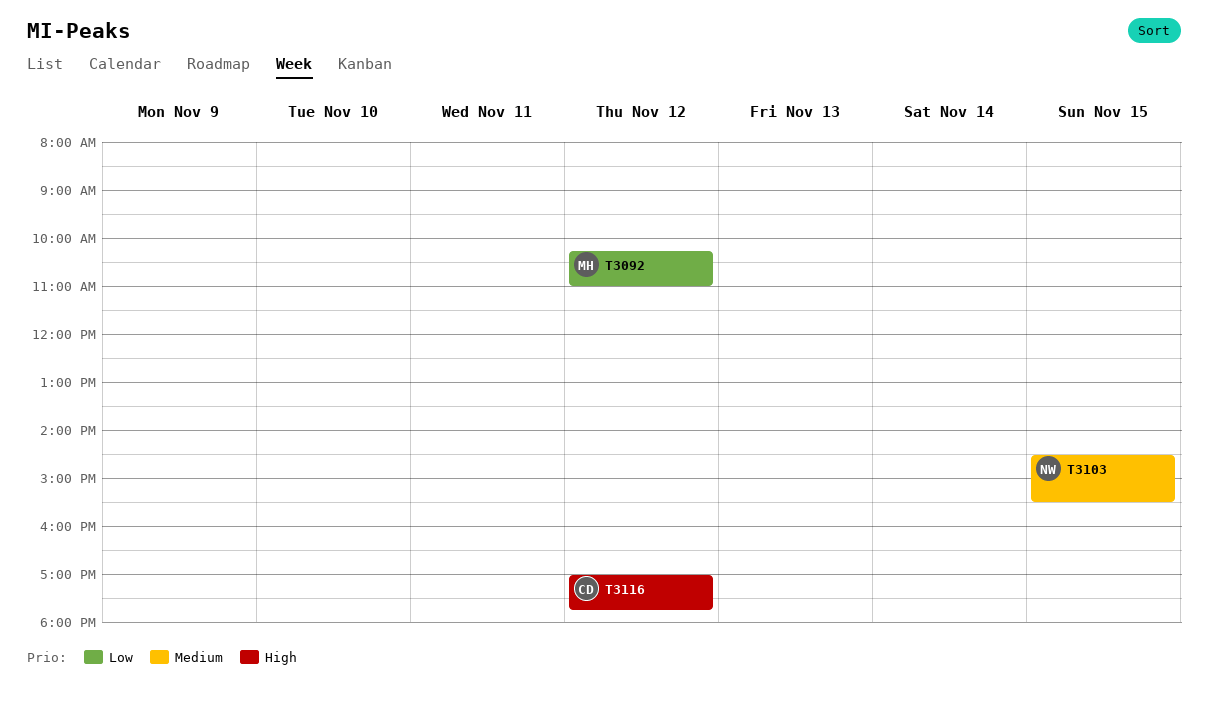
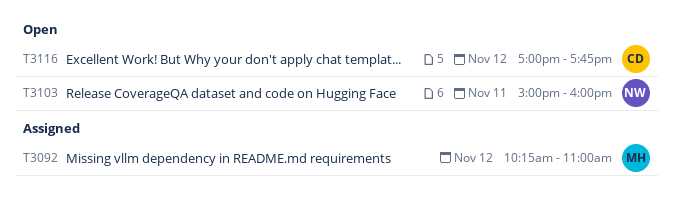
T3103, day: Nov 15 -> Nov 11
T3103, begins: 14:30 -> 15:00
T3103, ends: 15:30 -> 16:00

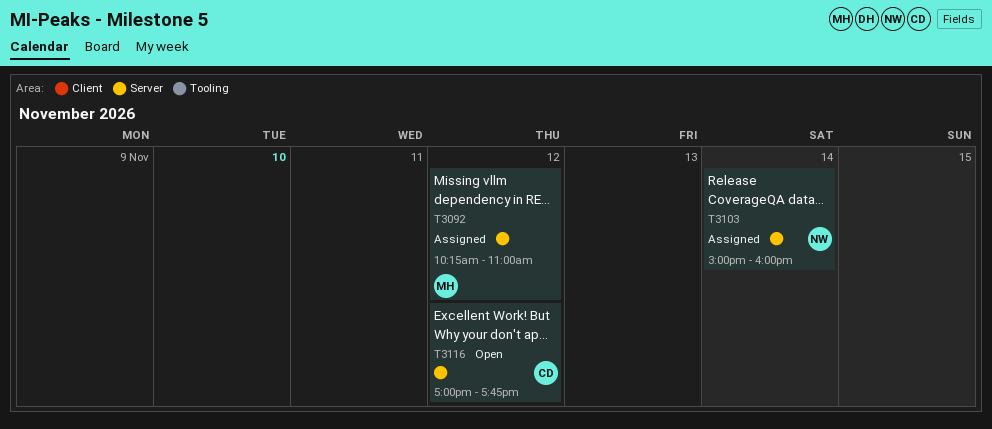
T3103, status: Open -> Assigned
T3103, day: Nov 11 -> Nov 14

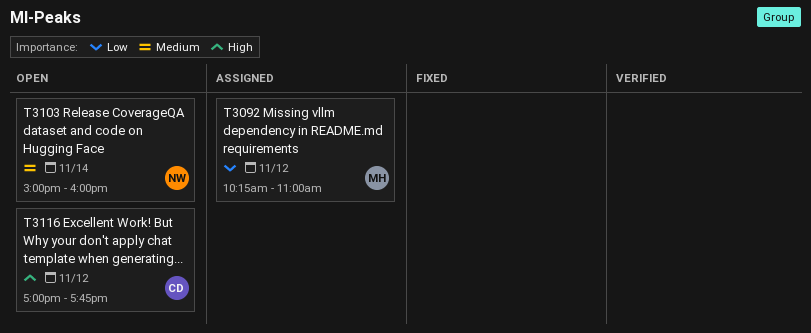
T3103, status: Assigned -> Open

